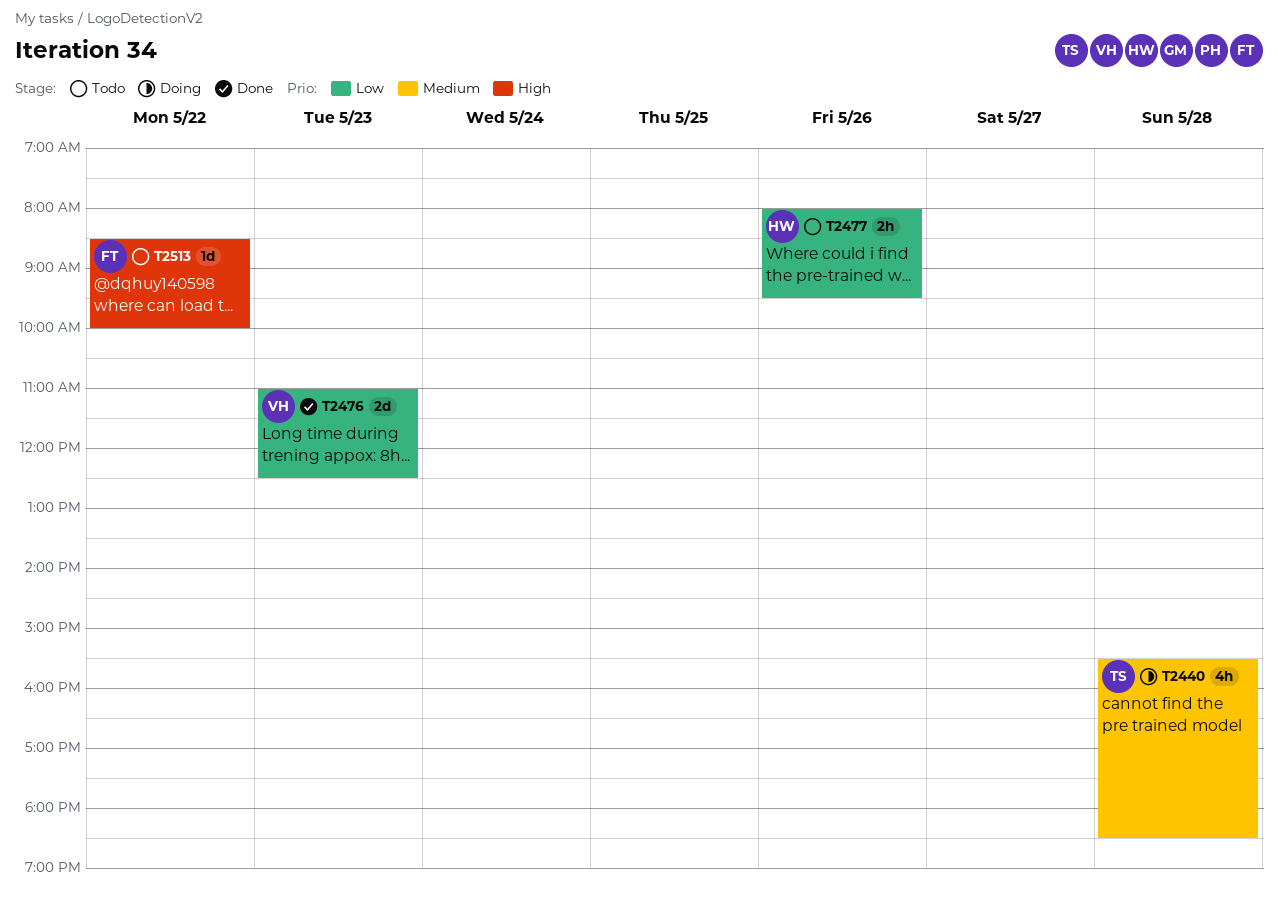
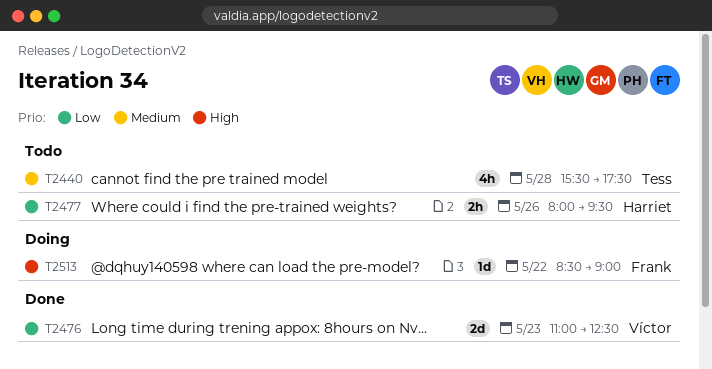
T2440, status: Doing -> Todo
T2440, ends: 18:30 -> 17:30
T2513, status: Todo -> Doing
T2513, ends: 10:00 -> 09:00

